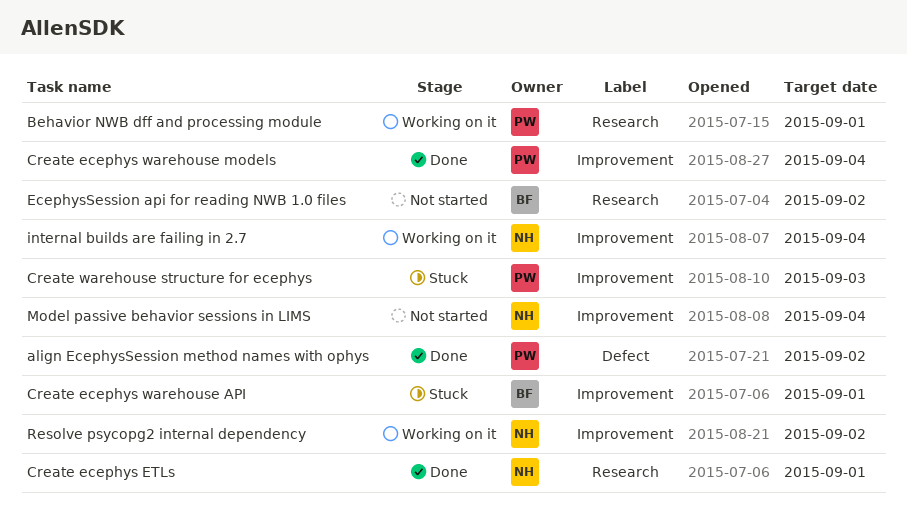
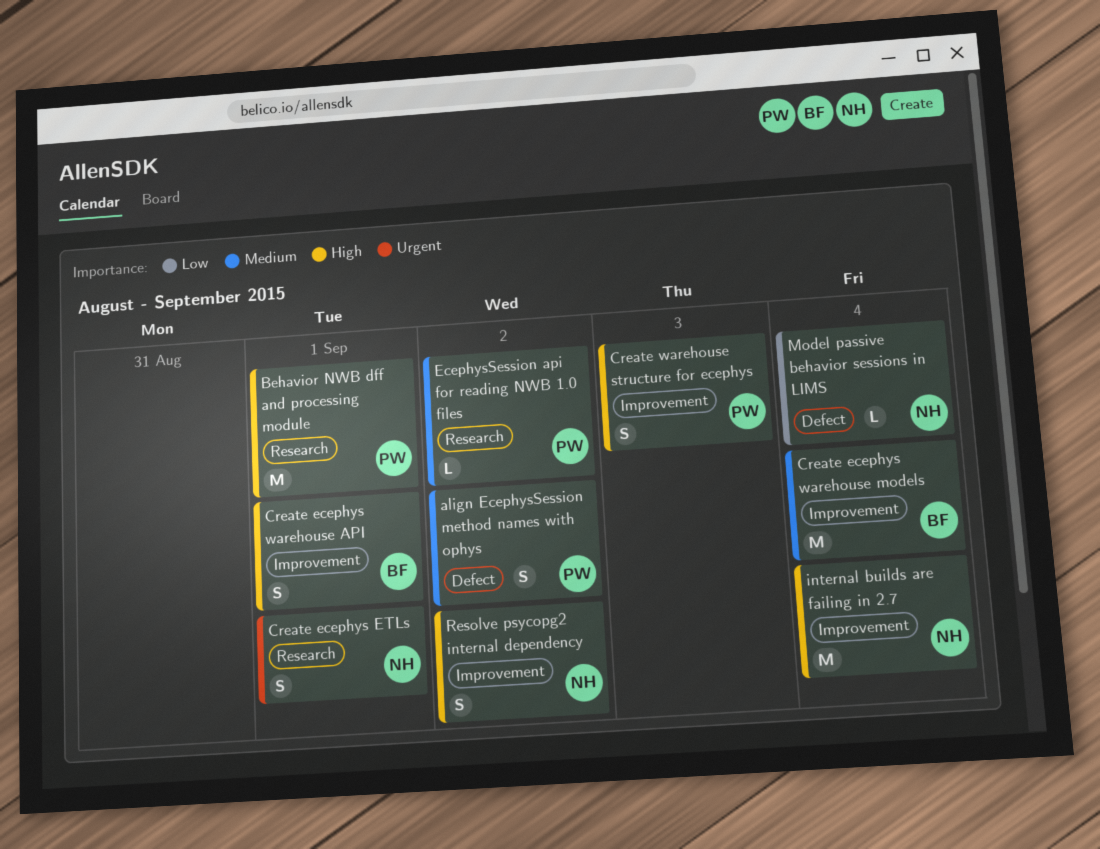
Create ecephys warehouse models, owner: PW -> BF
EcephysSession api for reading NWB 1.0 files, owner: BF -> PW
Model passive behavior sessions in LIMS, label: Improvement -> Defect

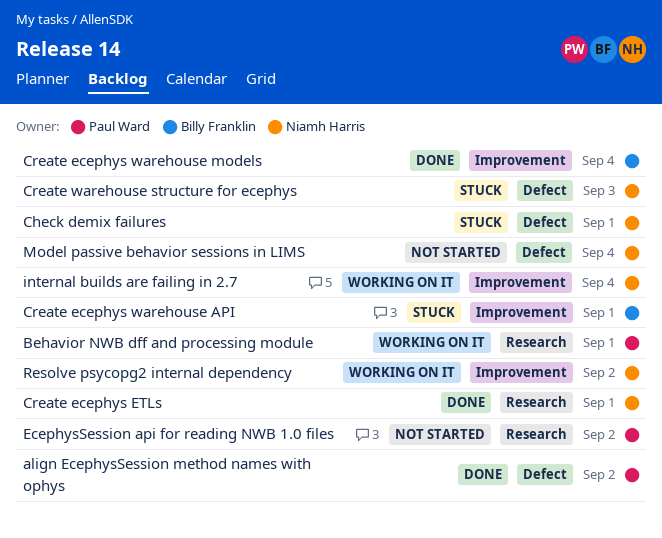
Check demix failures: none -> present
Create warehouse structure for ecephys, owner: Paul Ward -> Niamh Harris
Create warehouse structure for ecephys, label: Improvement -> Defect

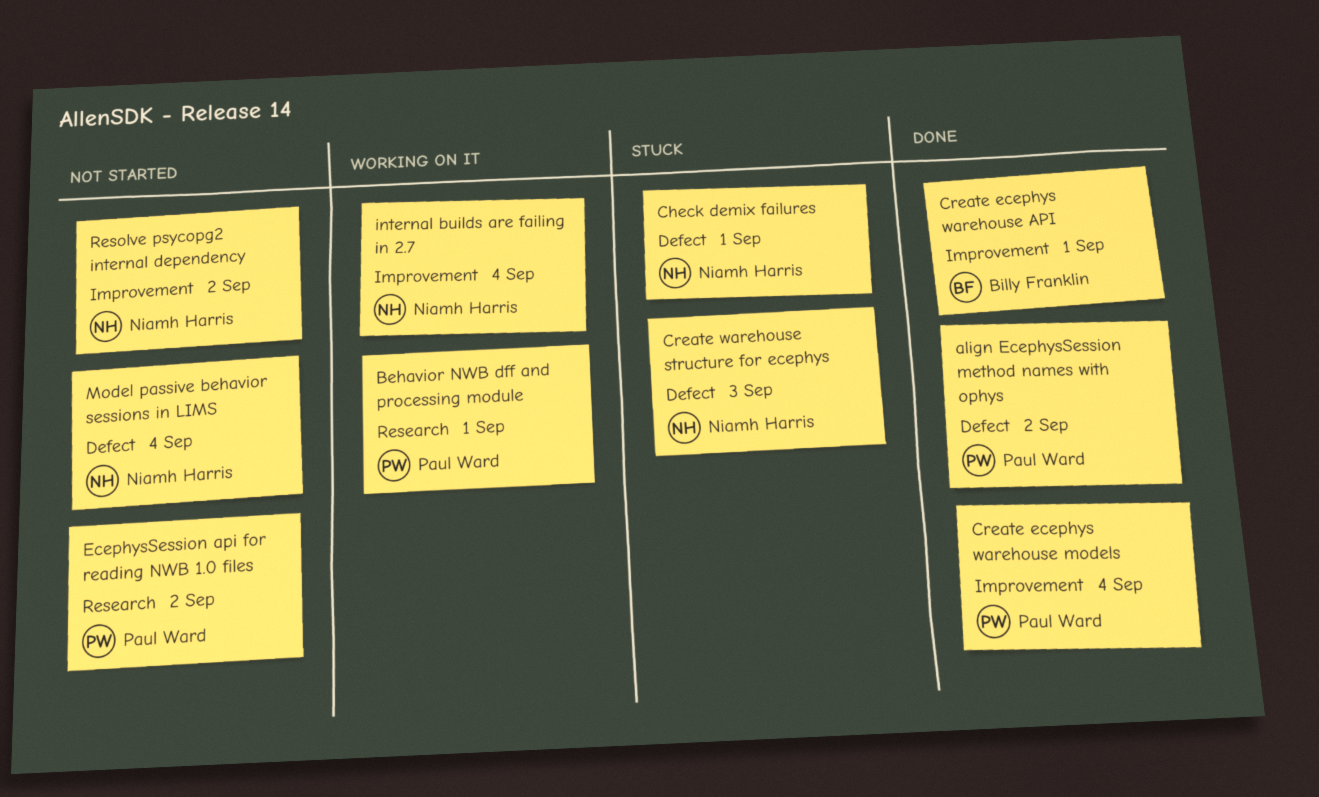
Create ecephys ETLs: present -> none
Create ecephys warehouse API, status: Stuck -> Done
Create ecephys warehouse models, owner: Billy Franklin -> Paul Ward
Resolve psycopg2 internal dependency, status: Working on it -> Not started

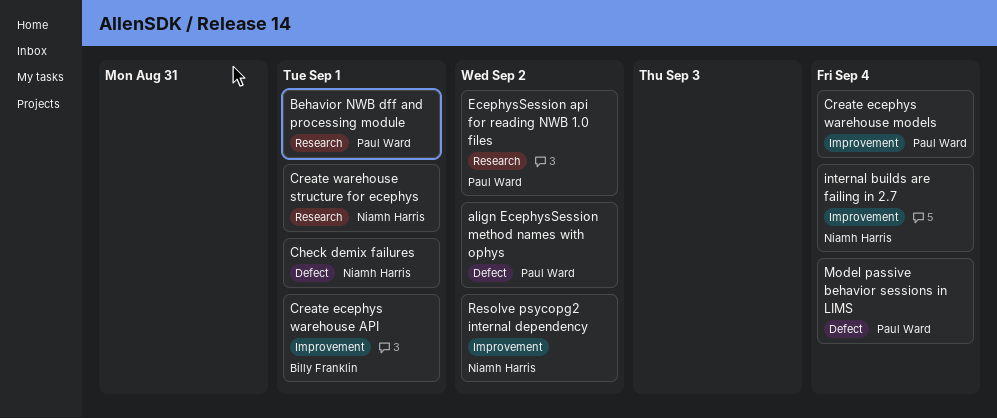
Create warehouse structure for ecephys, label: Defect -> Research
Create warehouse structure for ecephys, due: Sep 3 -> Sep 1
Model passive behavior sessions in LIMS, owner: Niamh Harris -> Paul Ward

